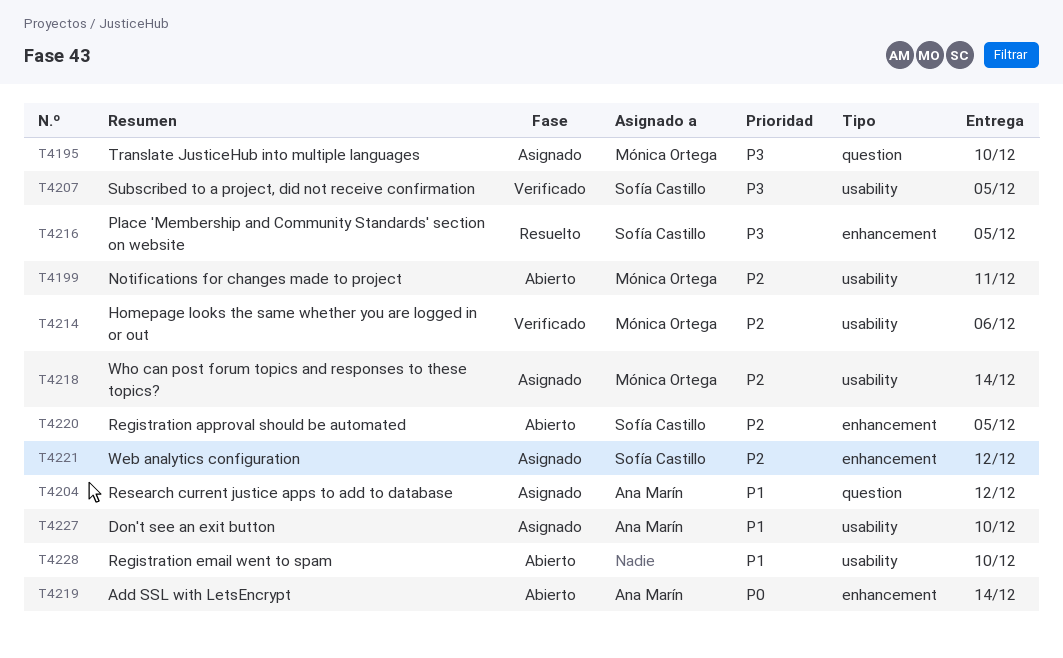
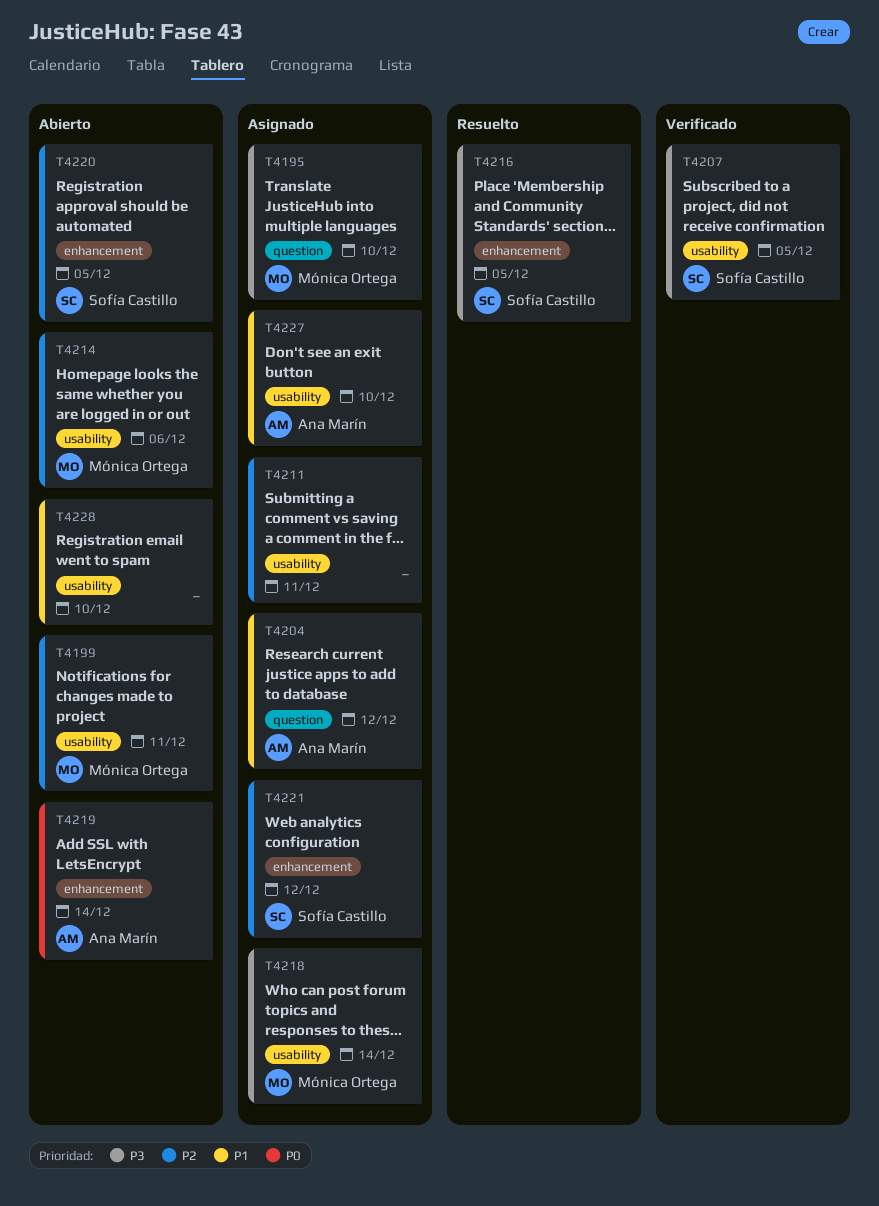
T4211: none -> present
T4214, status: Verificado -> Abierto
T4218, priority: P2 -> P3

